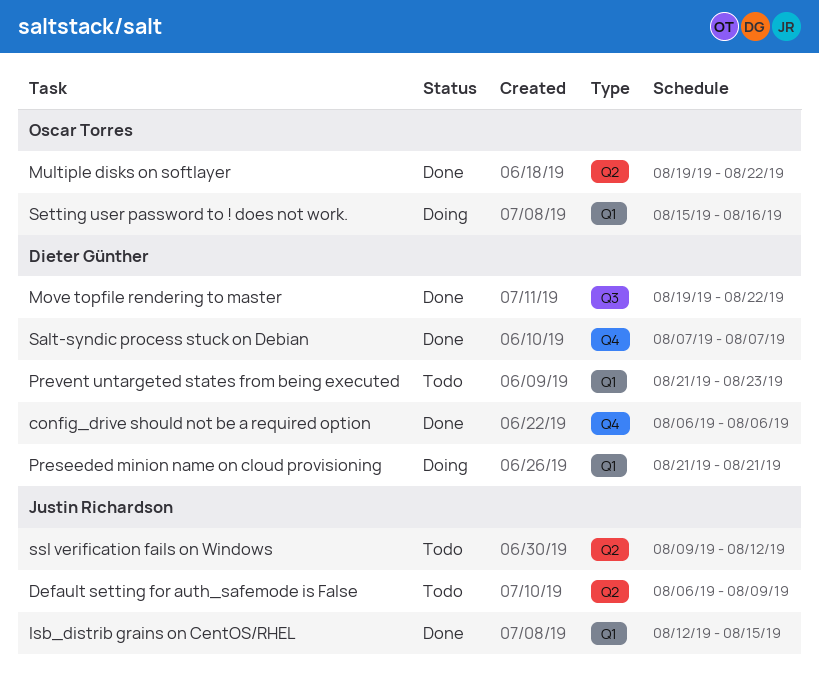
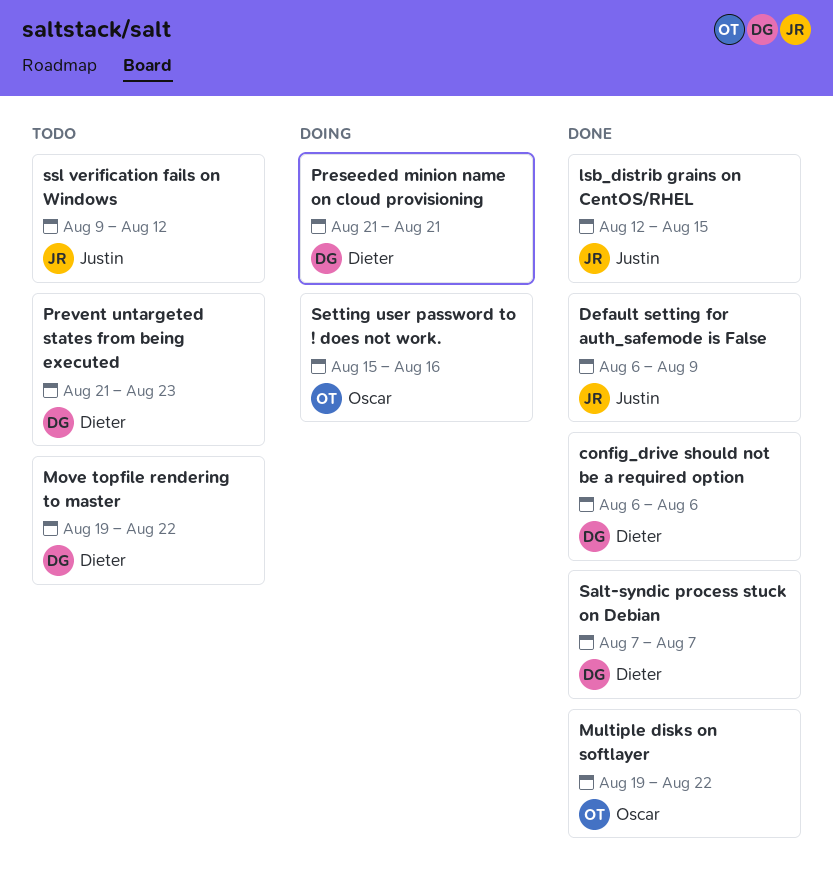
Default setting for auth_safemode is False, status: Todo -> Done
Move topfile rendering to master, status: Done -> Todo

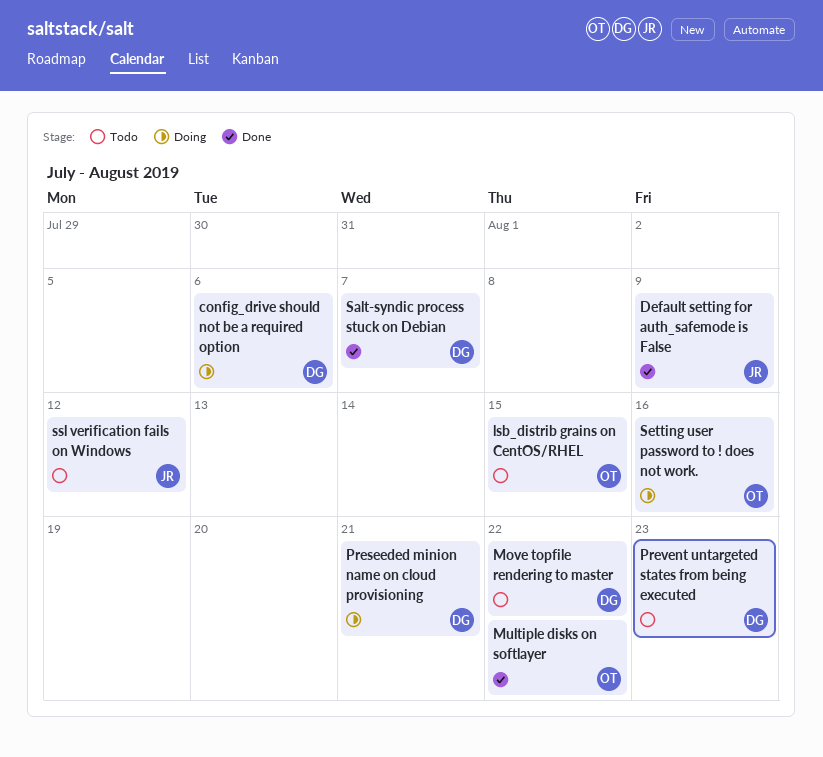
config_drive should not be a required option, status: Done -> Doing
lsb_distrib grains on CentOS/RHEL, status: Done -> Todo
lsb_distrib grains on CentOS/RHEL, owner: Justin -> Oscar

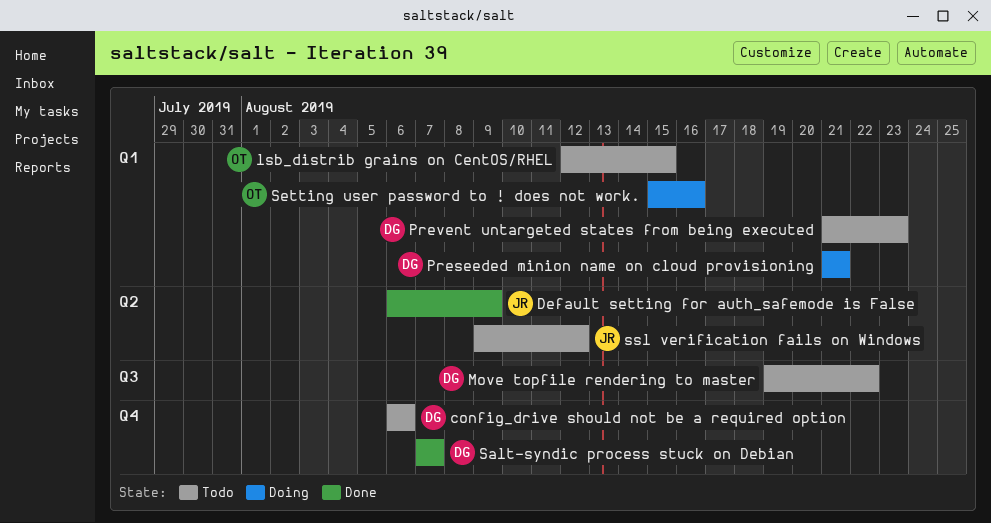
config_drive should not be a required option, status: Doing -> Todo
Multiple disks on softlayer: present -> none

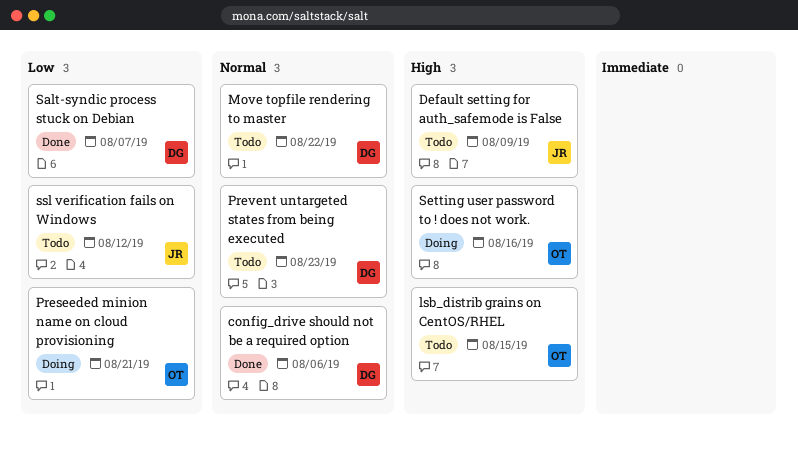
config_drive should not be a required option, status: Todo -> Done
Default setting for auth_safemode is False, status: Done -> Todo
Preseeded minion name on cloud provisioning, owner: DG -> OT

